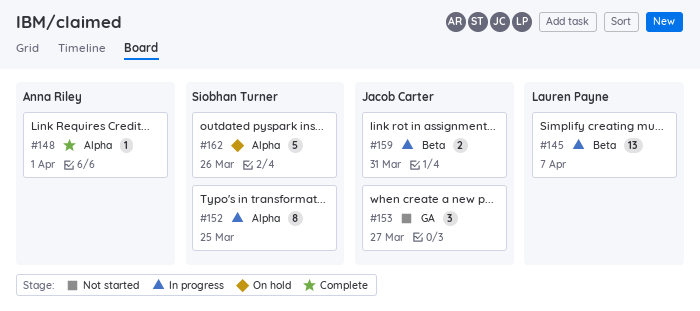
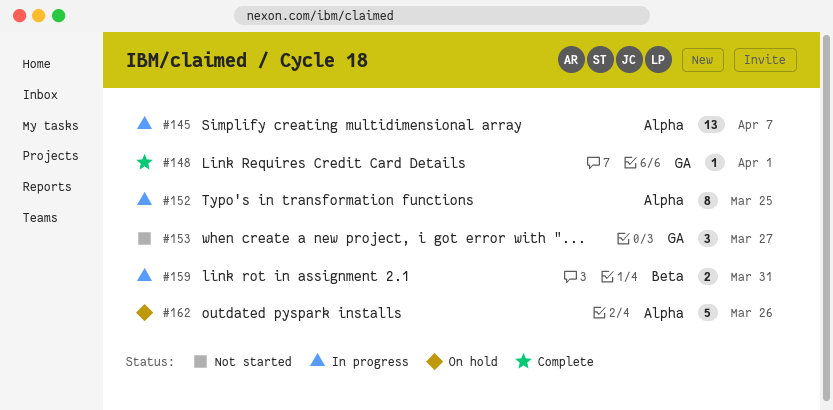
#145, label: Beta -> Alpha
#148, label: Alpha -> GA

